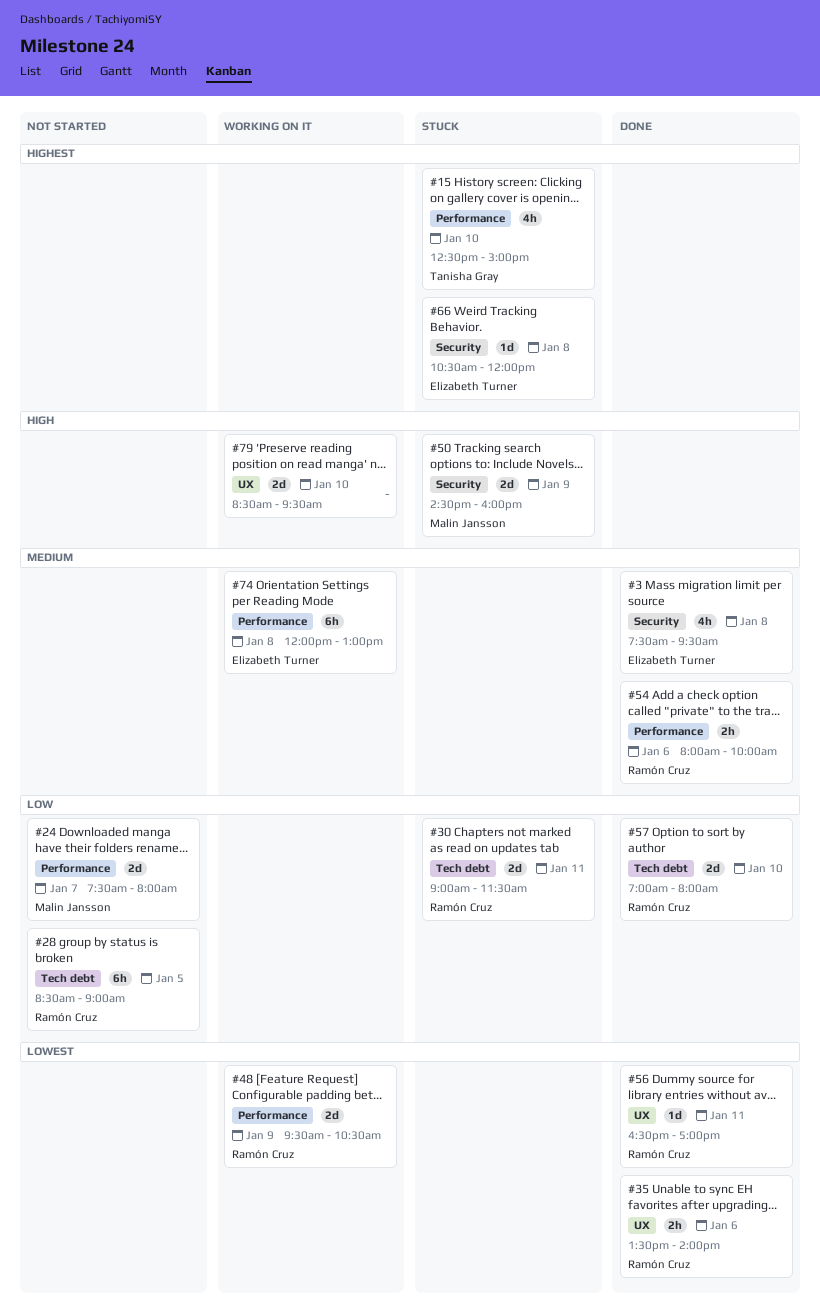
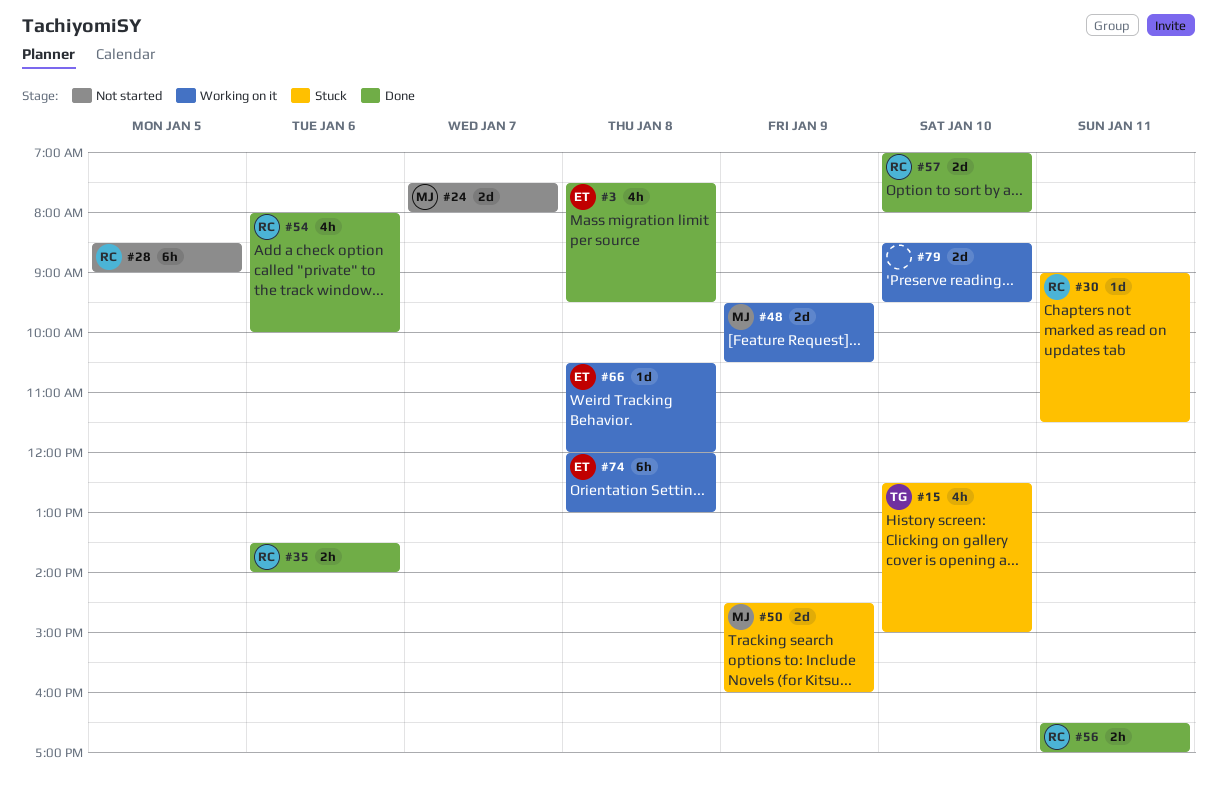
#30, estimate: 2d -> 1d
#48, owner: Ramón Cruz -> Malin Jansson
#54, estimate: 2h -> 4h
#56, estimate: 1d -> 2h
#66, status: Stuck -> Working on it

